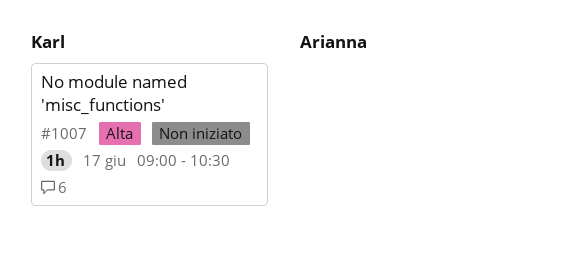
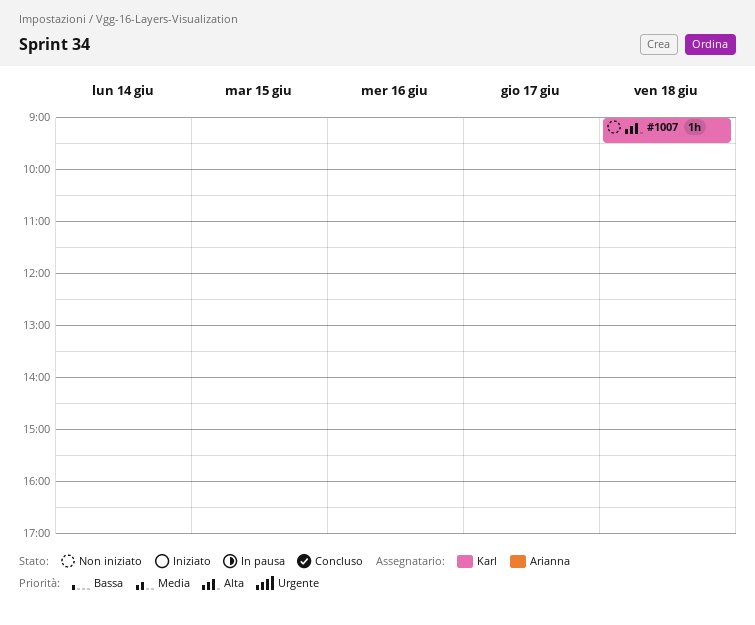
#1007, day: Jun 17 -> Jun 18
#1007, ends: 10:30 -> 09:30

